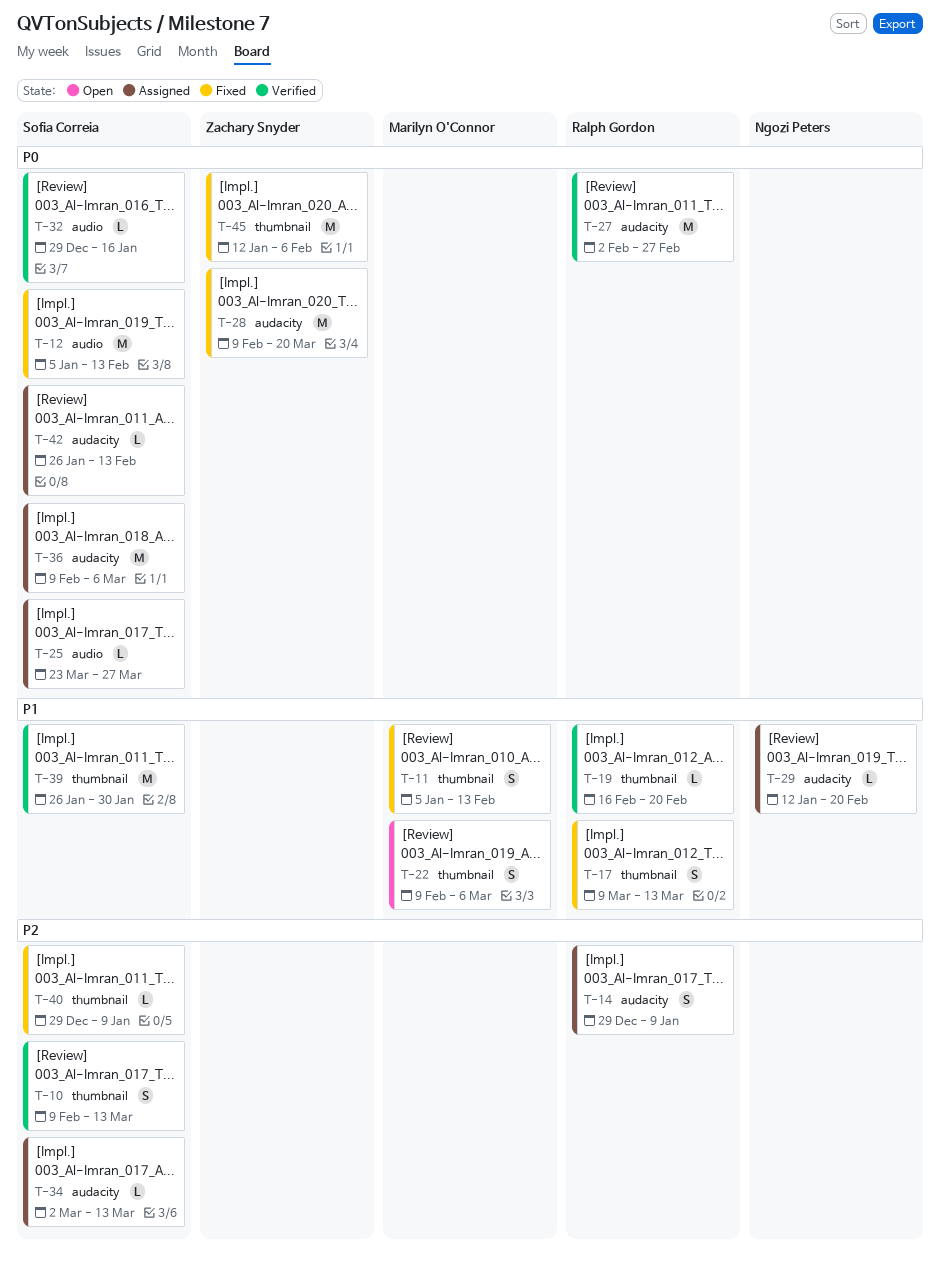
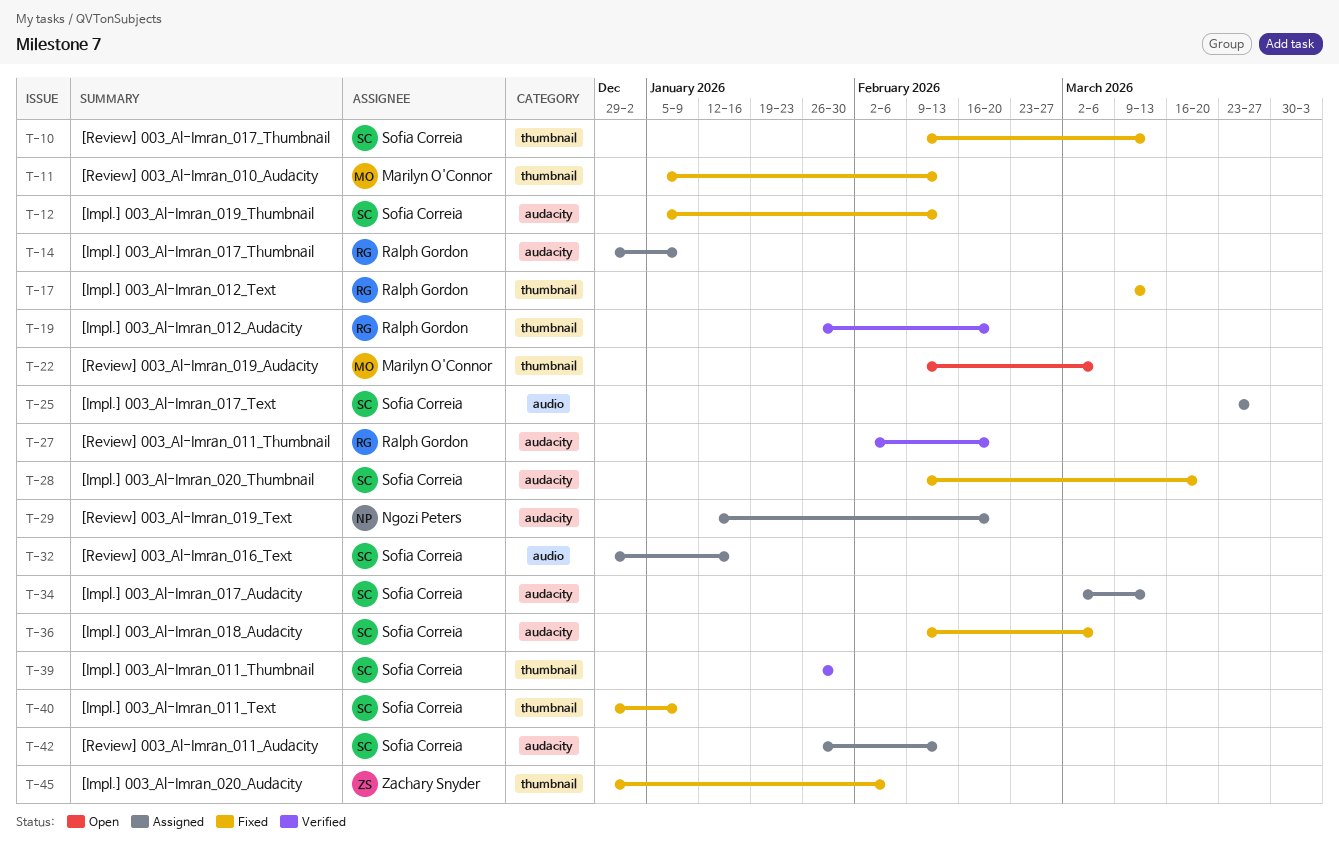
T-10, status: Verified -> Fixed
T-12, label: audio -> audacity
T-19, start: Feb 16 -> Jan 26
T-27, due: Feb 27 -> Feb 20
T-28, owner: Zachary Snyder -> Sofia Correia
T-32, status: Verified -> Assigned
T-36, status: Assigned -> Fixed
T-45, start: Jan 12 -> Dec 29

